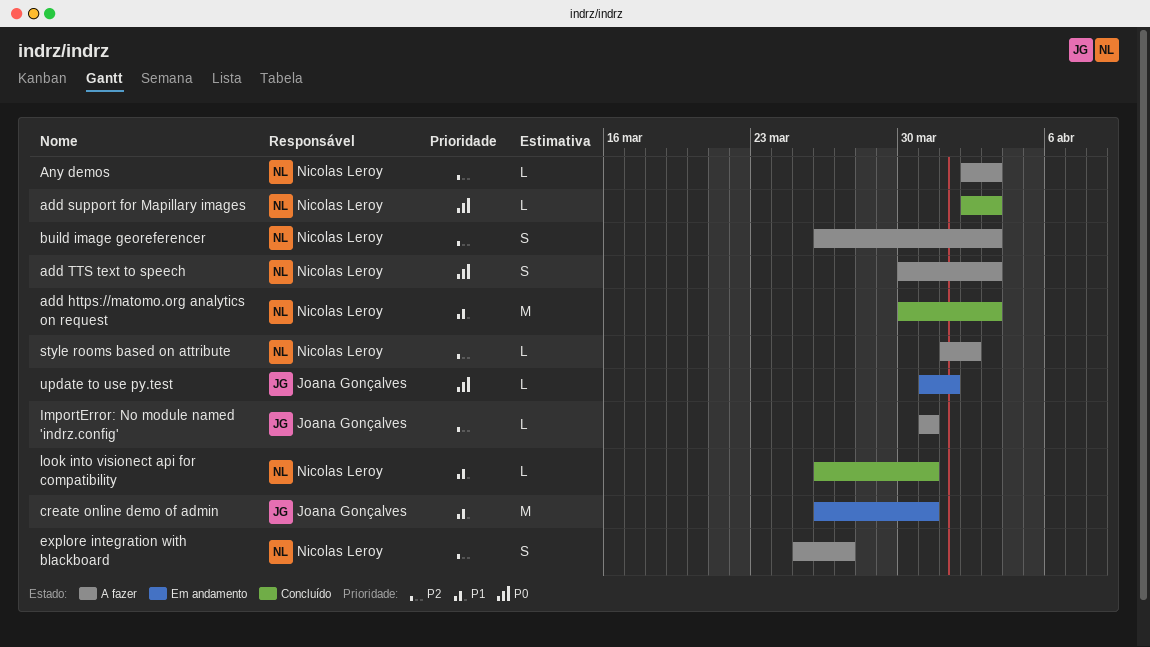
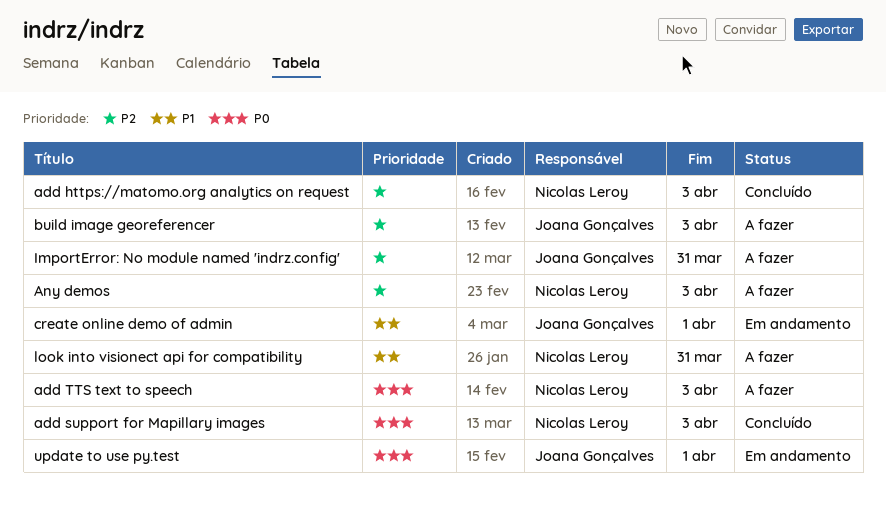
add https://matomo.org analytics on request, priority: P1 -> P2
build image georeferencer, owner: Nicolas Leroy -> Joana Gonçalves
create online demo of admin, due: Mar 31 -> Apr 1
explore integration with blackboard: present -> none
look into visionect api for compatibility, status: Concluído -> A fazer
style rooms based on attribute: present -> none

